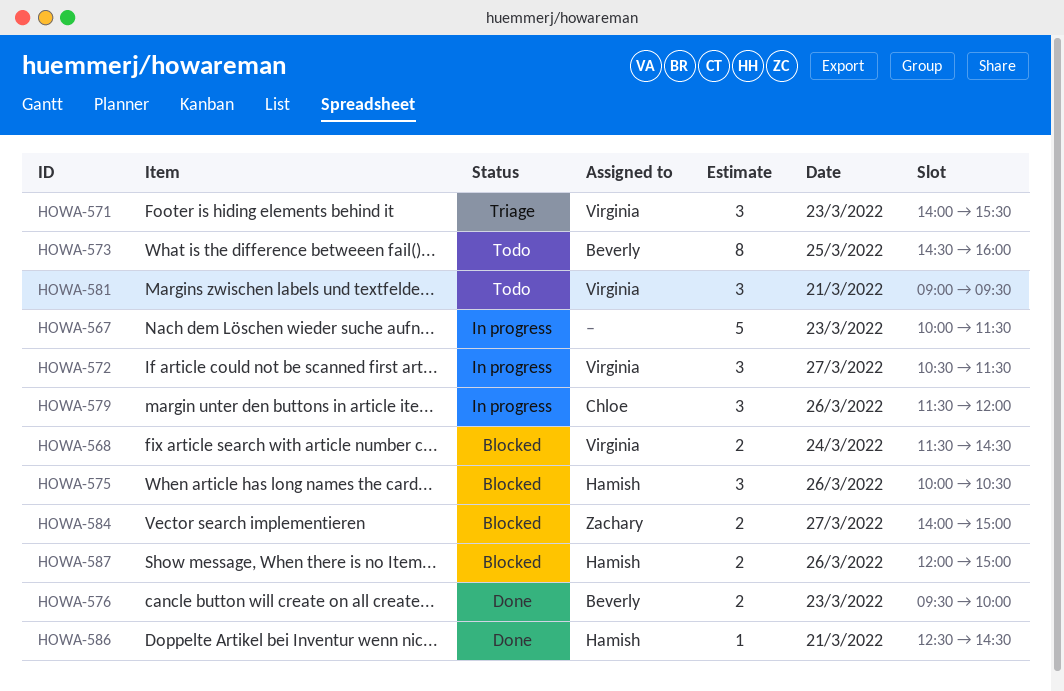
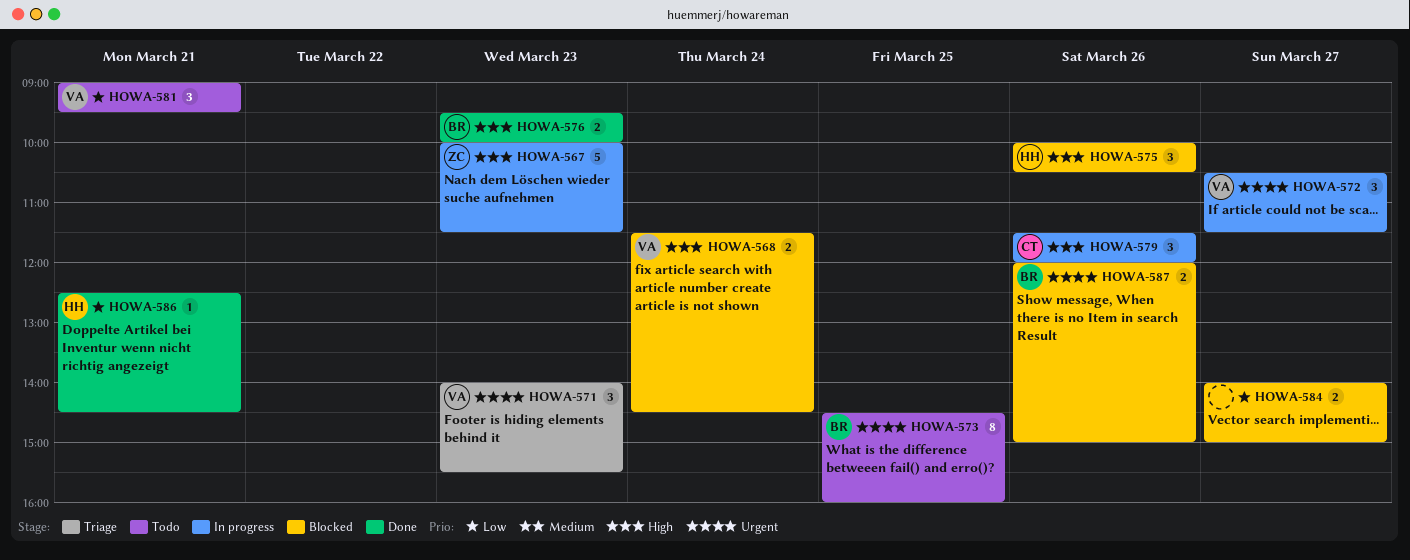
HOWA-567, owner: none -> Zachary
HOWA-584, owner: Zachary -> none
HOWA-587, owner: Hamish -> Beverly

